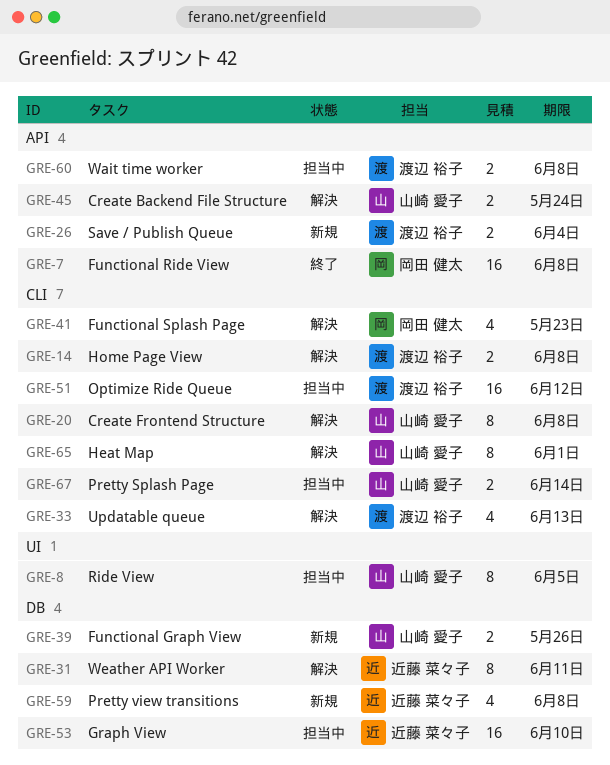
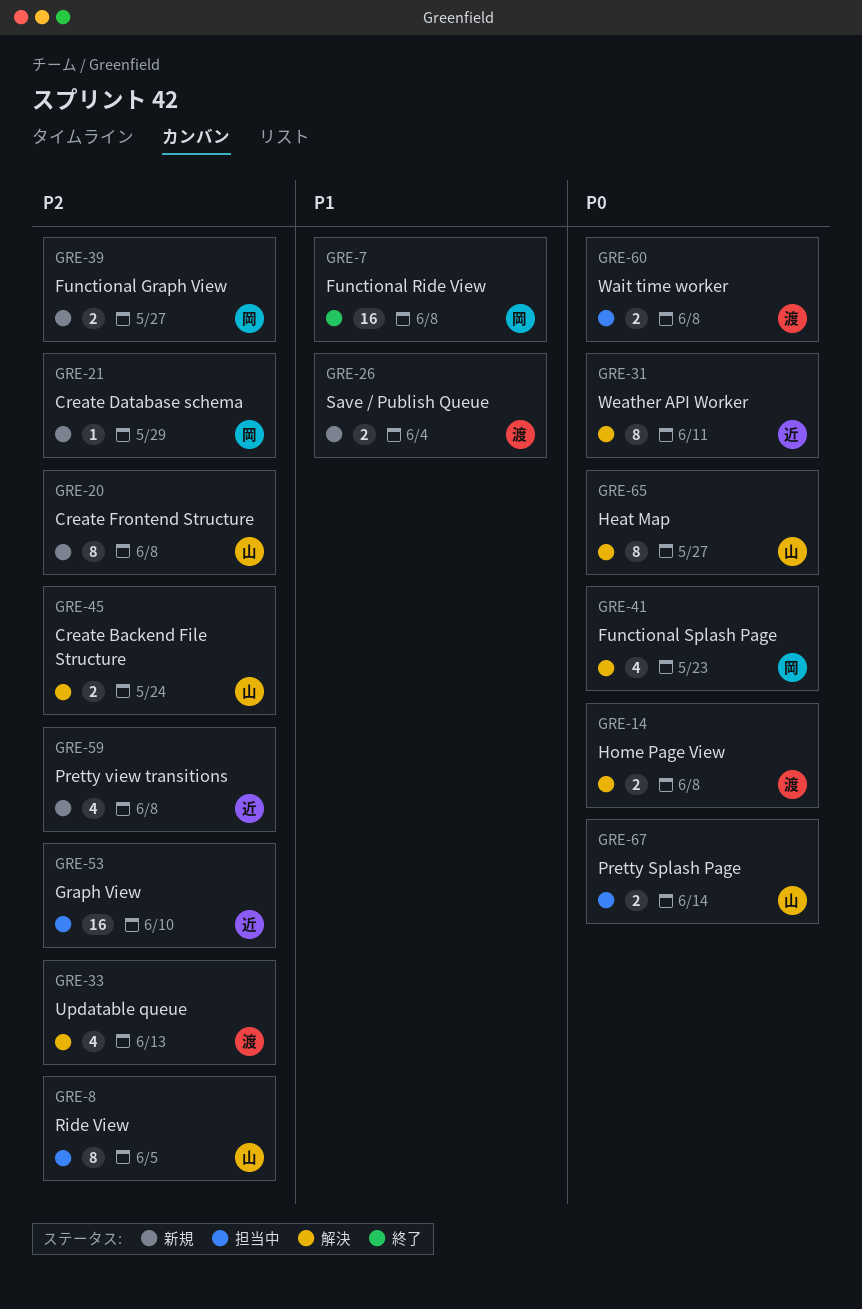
GRE-20, status: 解決 -> 新規
GRE-21: none -> present
GRE-39, owner: 山崎 愛子 -> 岡田 健太
GRE-39, due: May 26 -> May 27
GRE-51: present -> none
GRE-65, due: Jun 1 -> May 27

